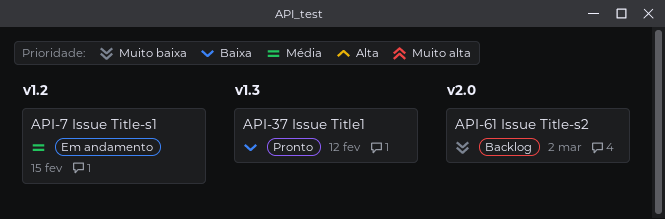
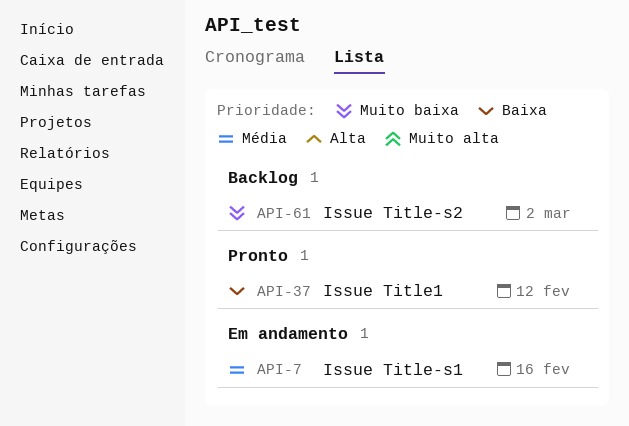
API-7, due: Feb 15 -> Feb 16

